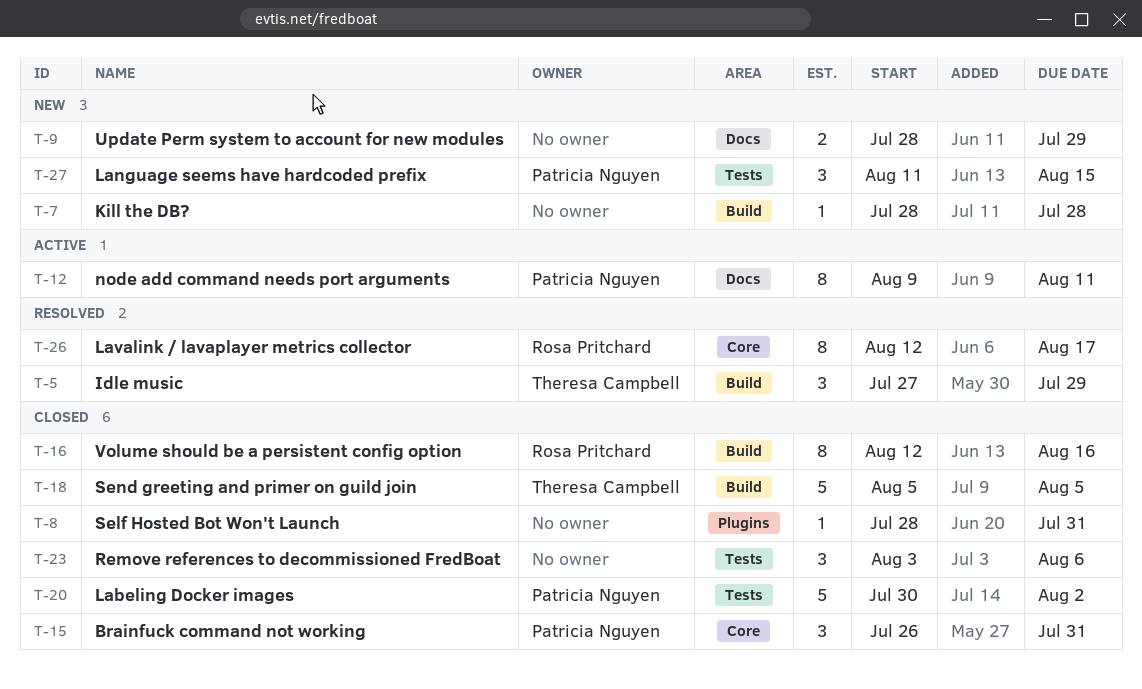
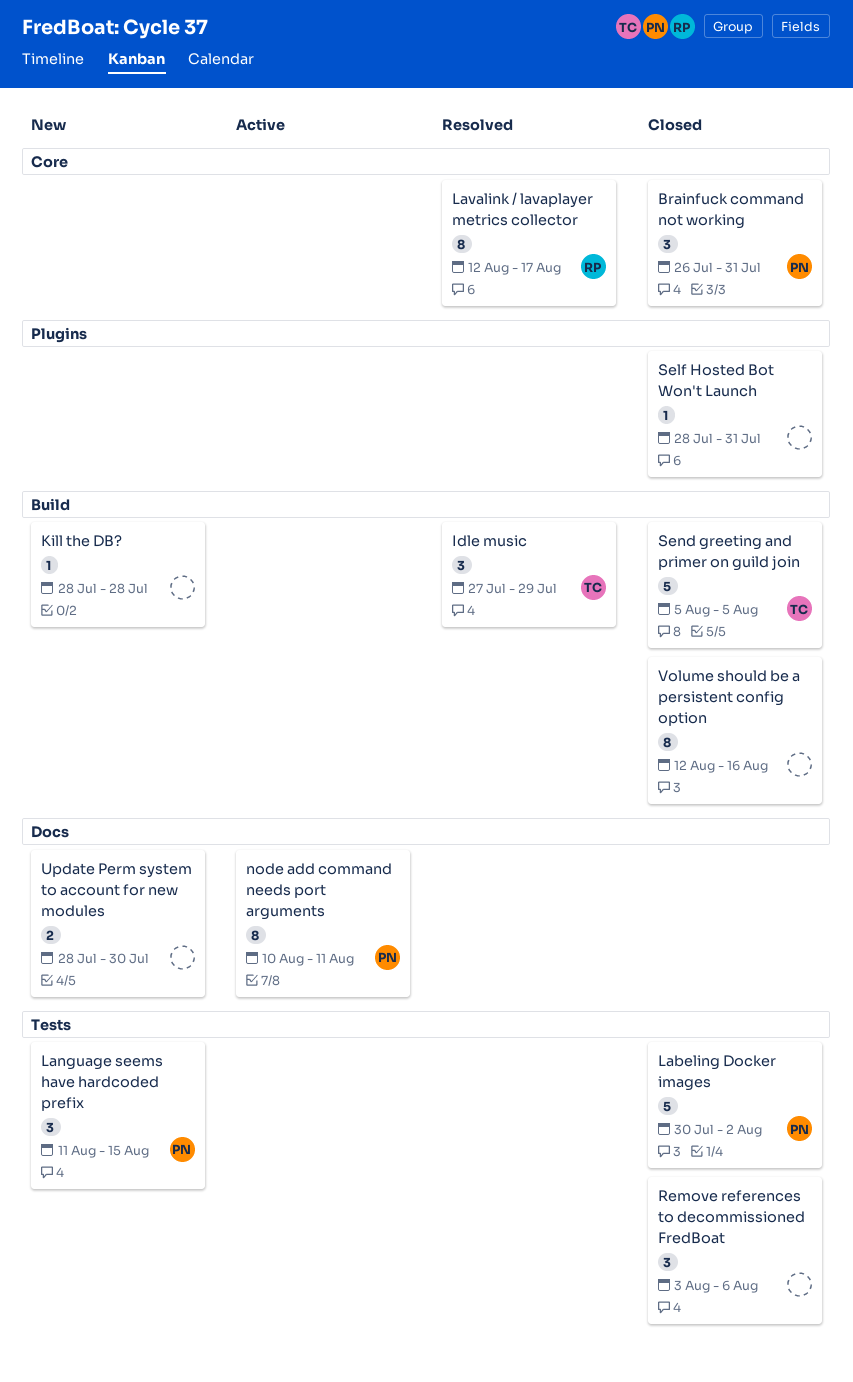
node add command needs port arguments, start: Aug 9 -> Aug 10
Update Perm system to account for new modules, due: Jul 29 -> Jul 30
Volume should be a persistent config option, owner: Rosa Pritchard -> none

